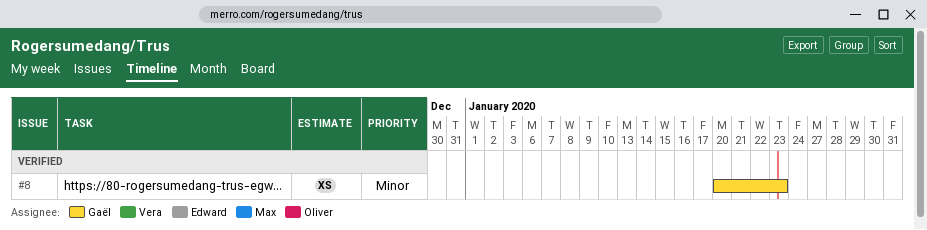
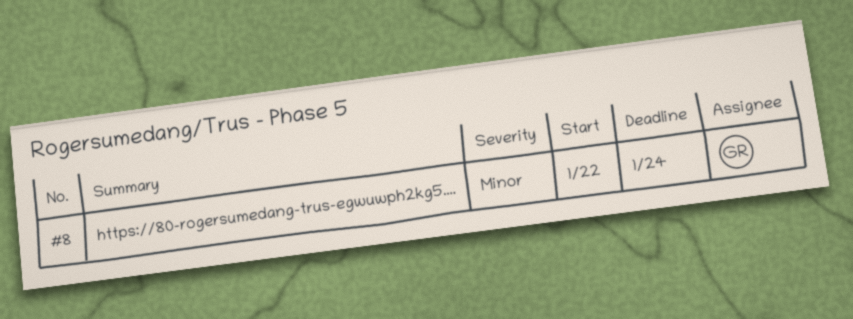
#8, start: Jan 20 -> Jan 22
#8, due: Jan 23 -> Jan 24

